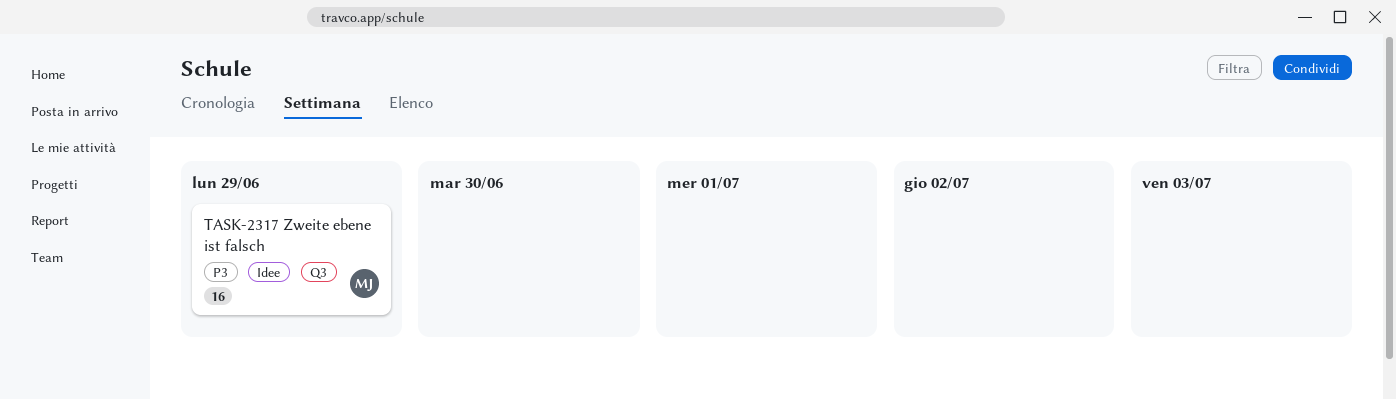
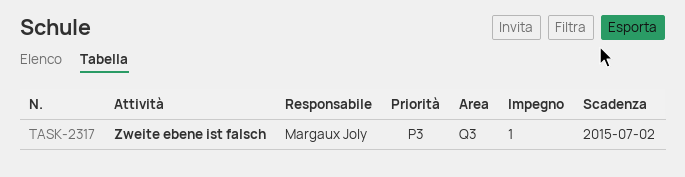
TASK-2317, estimate: 16 -> 1
TASK-2317, due: Jun 29 -> Jul 2

